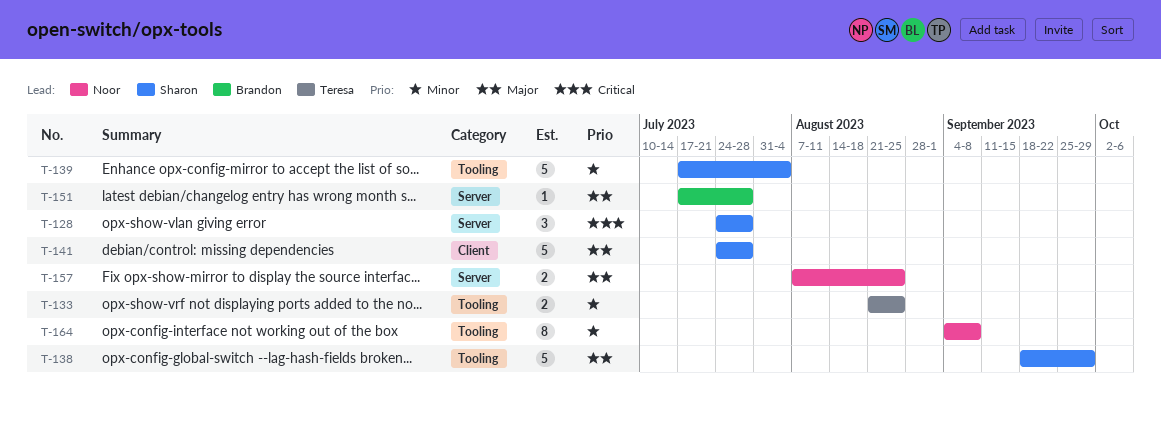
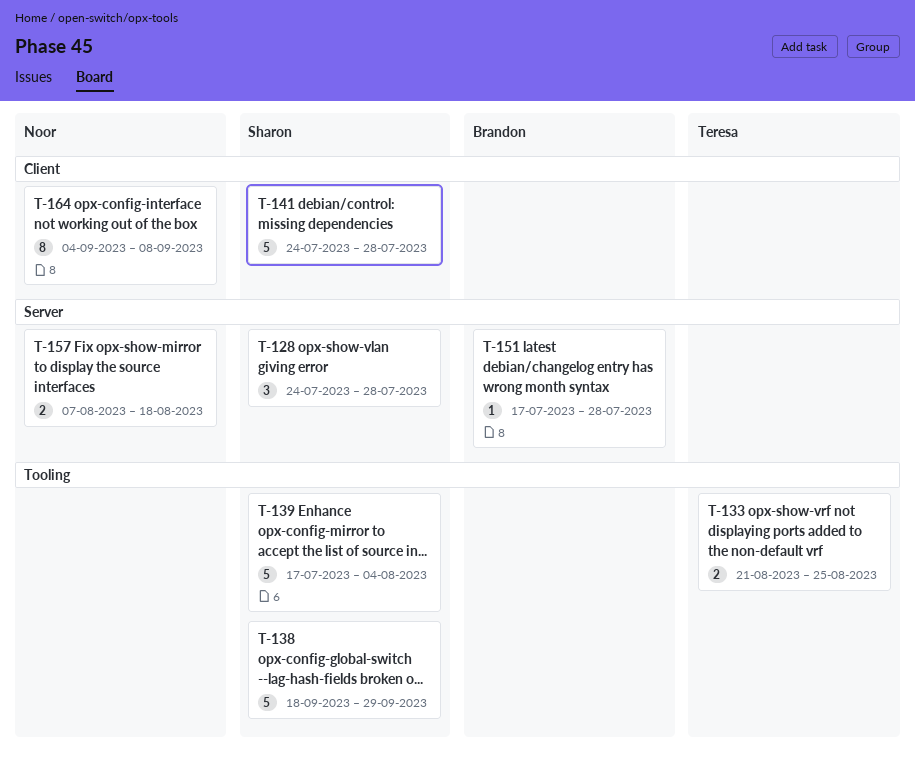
T-157, due: Aug 25 -> Aug 18
T-164, label: Tooling -> Client

